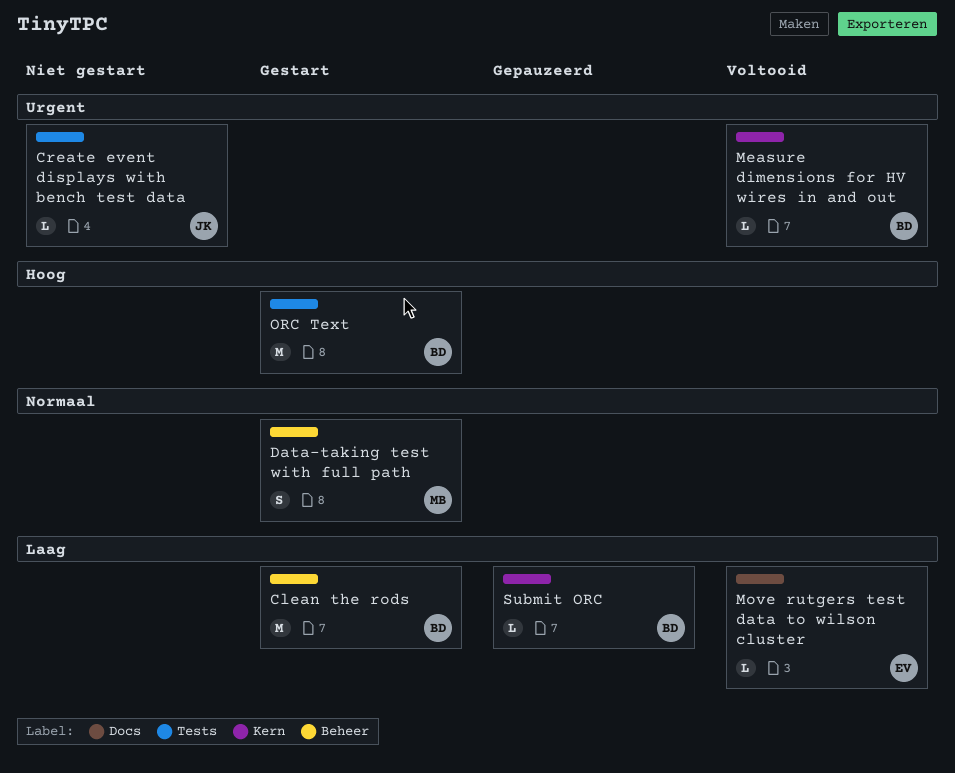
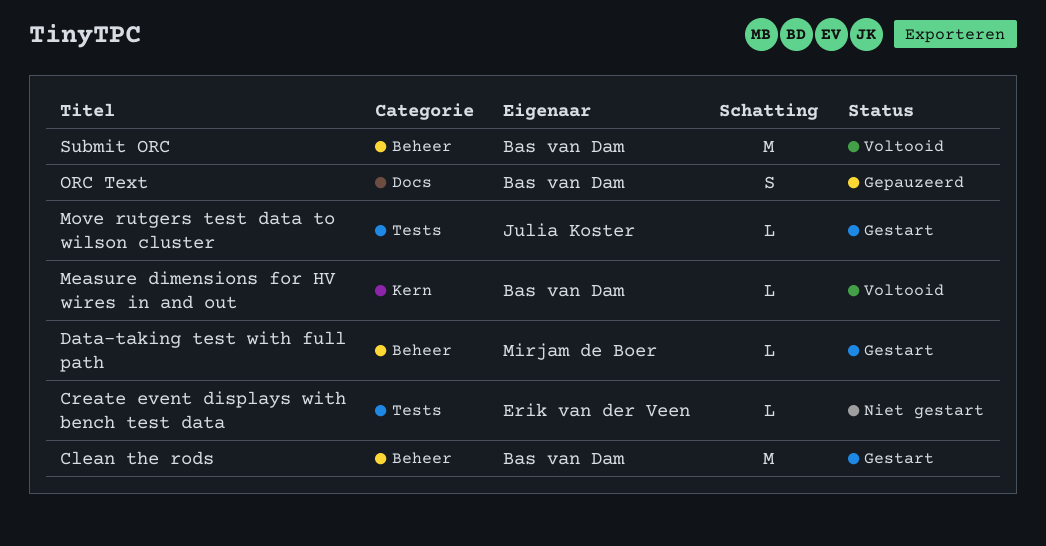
Create event displays with bench test data, owner: Julia Koster -> Erik van der Veen
Data-taking test with full path, estimate: S -> L
Move rutgers test data to wilson cluster, status: Voltooid -> Gestart
Move rutgers test data to wilson cluster, owner: Erik van der Veen -> Julia Koster
Move rutgers test data to wilson cluster, label: Docs -> Tests
ORC Text, status: Gestart -> Gepauzeerd
ORC Text, label: Tests -> Docs
ORC Text, estimate: M -> S
Submit ORC, status: Gepauzeerd -> Voltooid
Submit ORC, label: Kern -> Beheer
Submit ORC, estimate: L -> M

